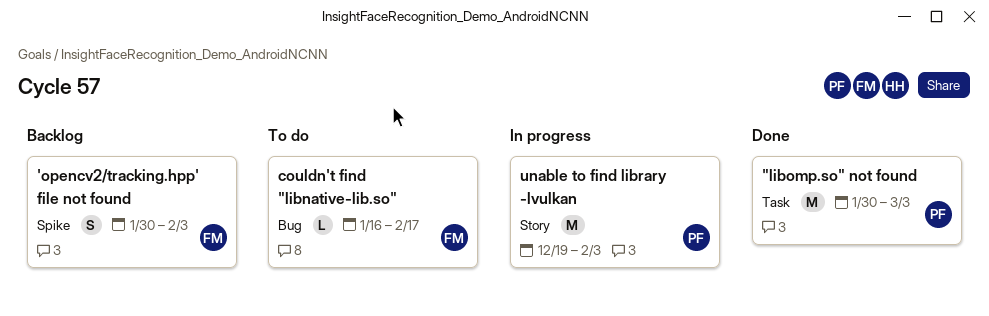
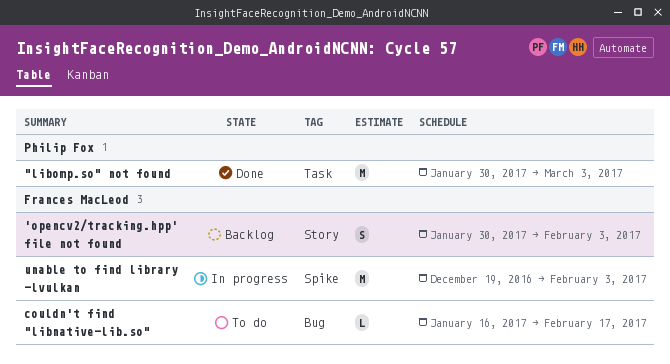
'opencv2/tracking.hpp' file not found, label: Spike -> Story
unable to find library -lvulkan, owner: Philip Fox -> Frances MacLeod
unable to find library -lvulkan, label: Story -> Spike

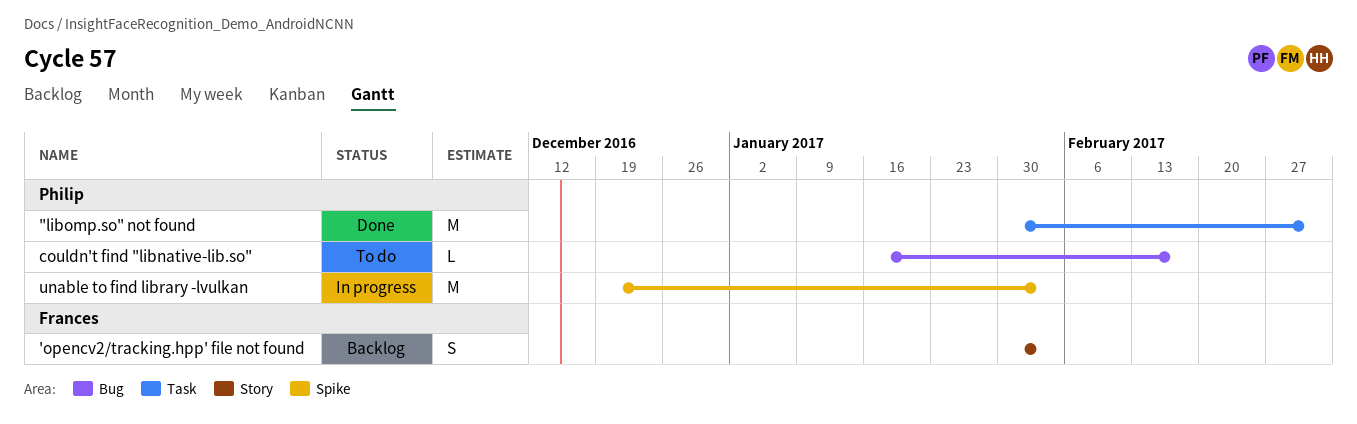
couldn't find "libnative-lib.so", owner: Frances MacLeod -> Philip Fox
unable to find library -lvulkan, owner: Frances MacLeod -> Philip Fox

